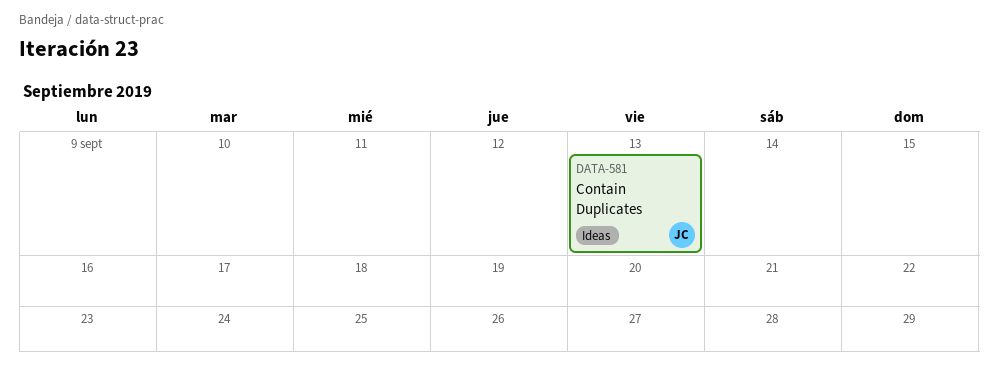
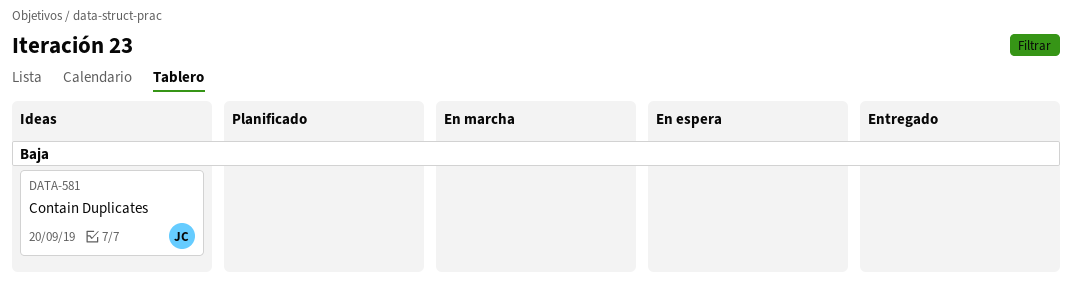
DATA-581, due: Sep 13 -> Sep 20

